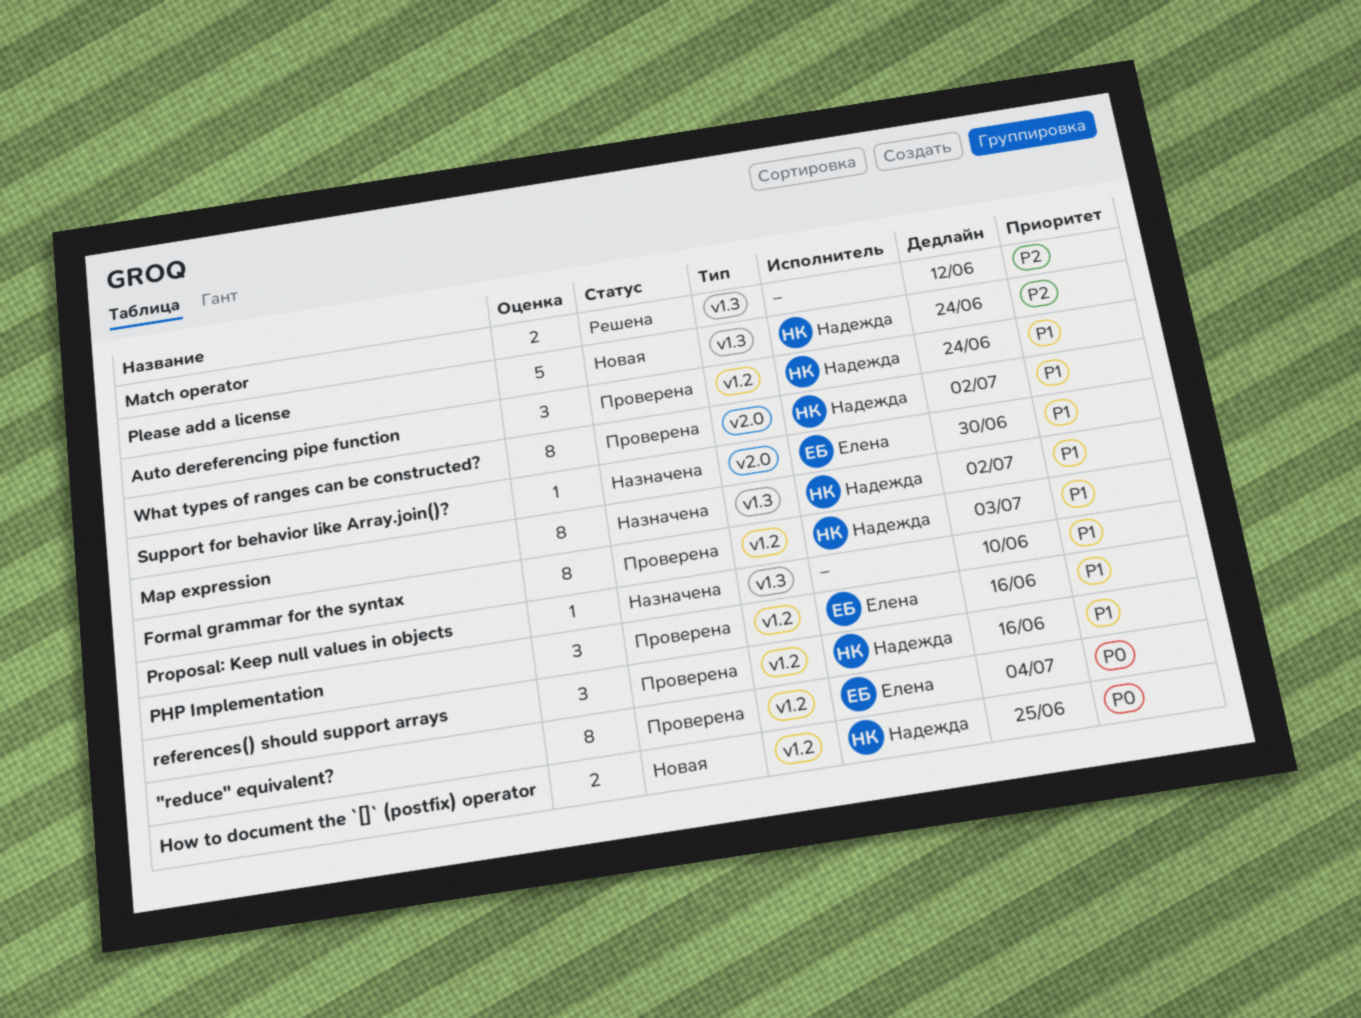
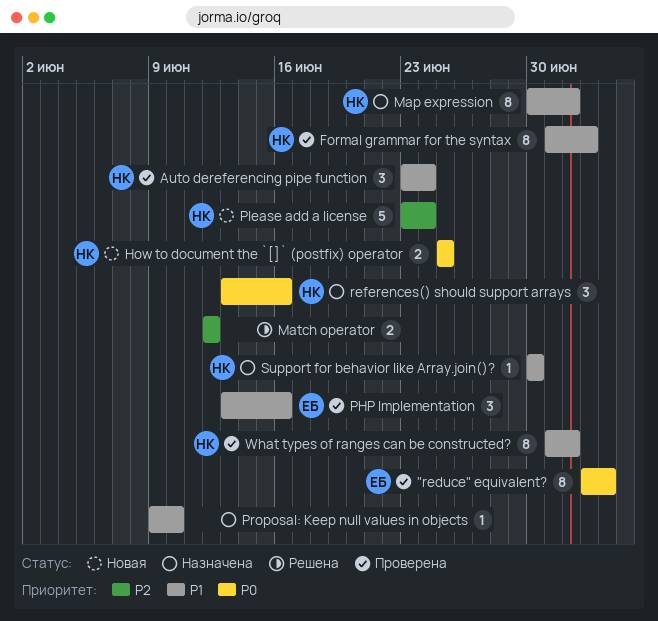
references() should support arrays, status: Проверена -> Назначена
references() should support arrays, priority: P1 -> P0
Support for behavior like Array.join()?, owner: Елена -> Надежда

